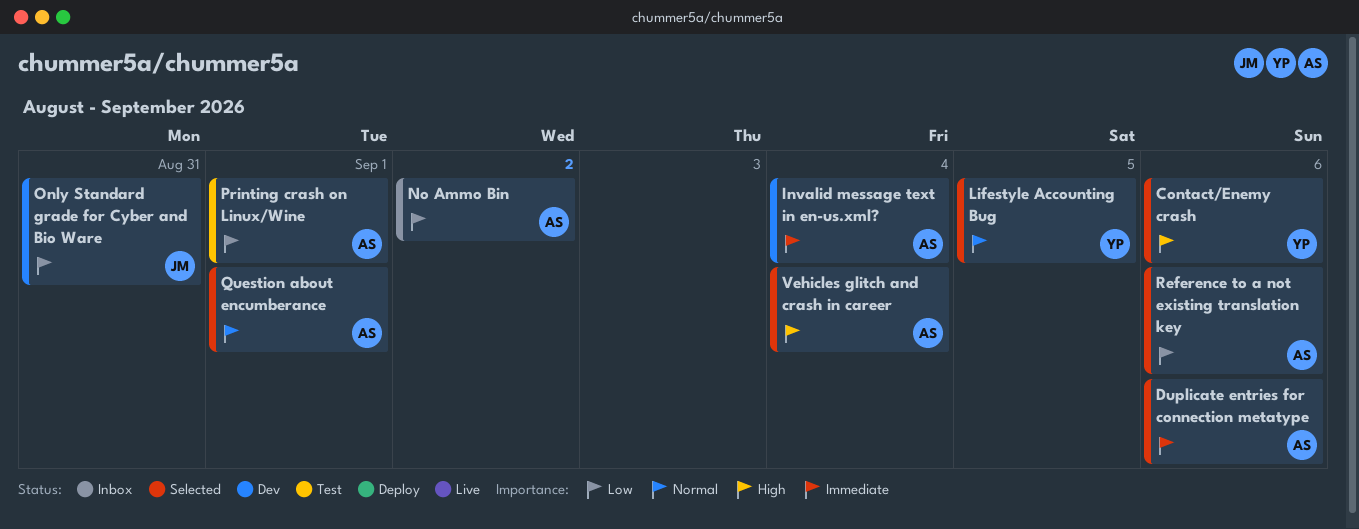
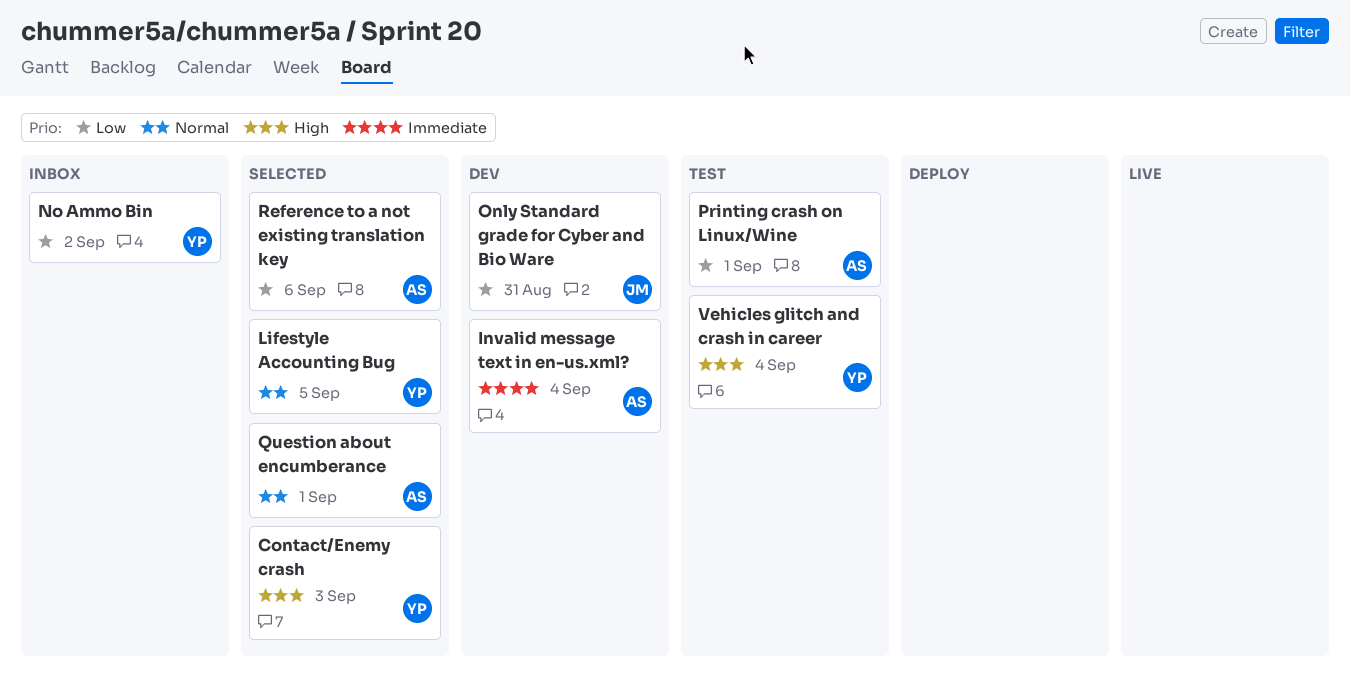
Contact/Enemy crash, due: Sep 6 -> Sep 3
Duplicate entries for connection metatype: present -> none
No Ammo Bin, owner: AS -> YP
Vehicles glitch and crash in career, status: Selected -> Test
Vehicles glitch and crash in career, owner: AS -> YP

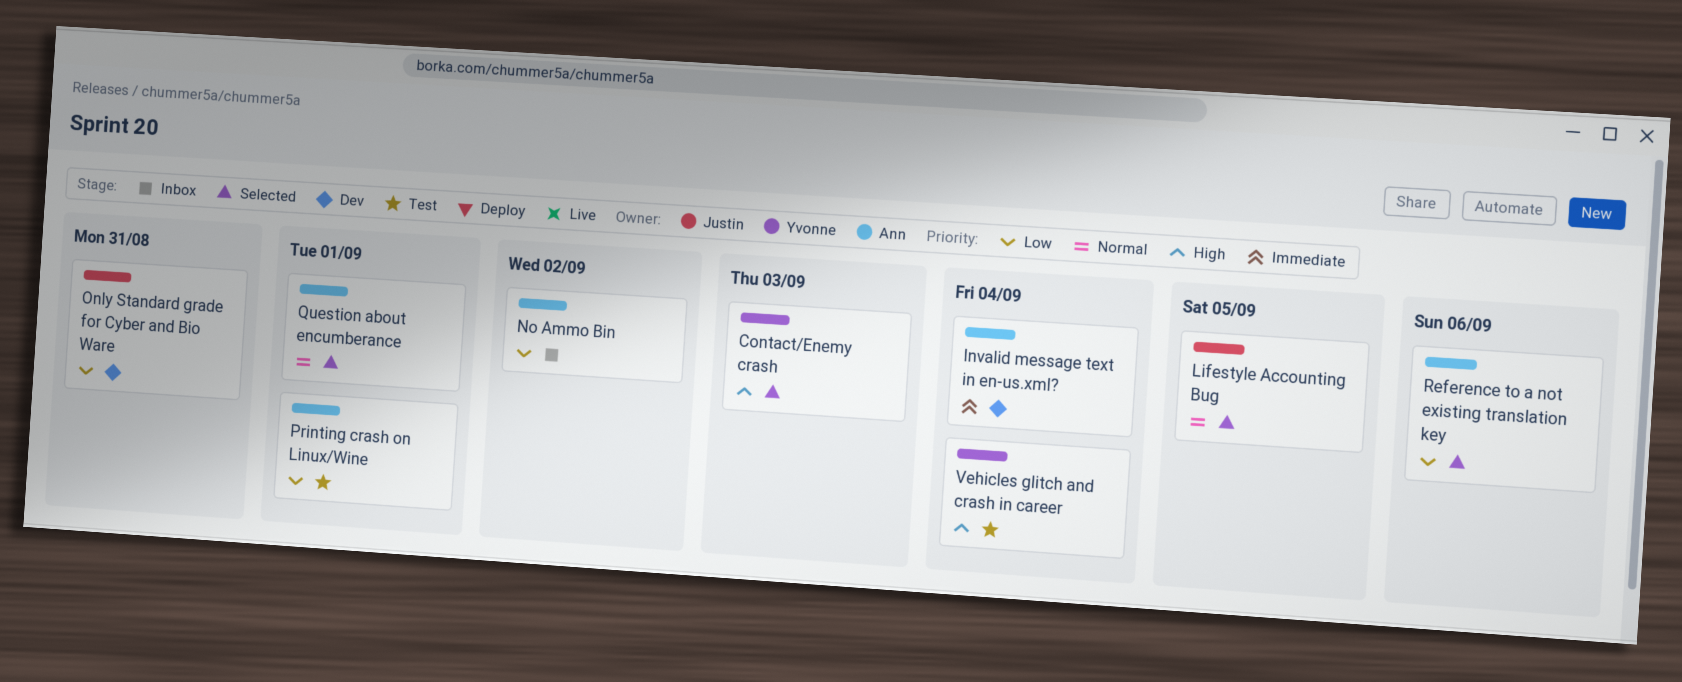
Lifestyle Accounting Bug, owner: Yvonne -> Justin
No Ammo Bin, owner: Yvonne -> Ann

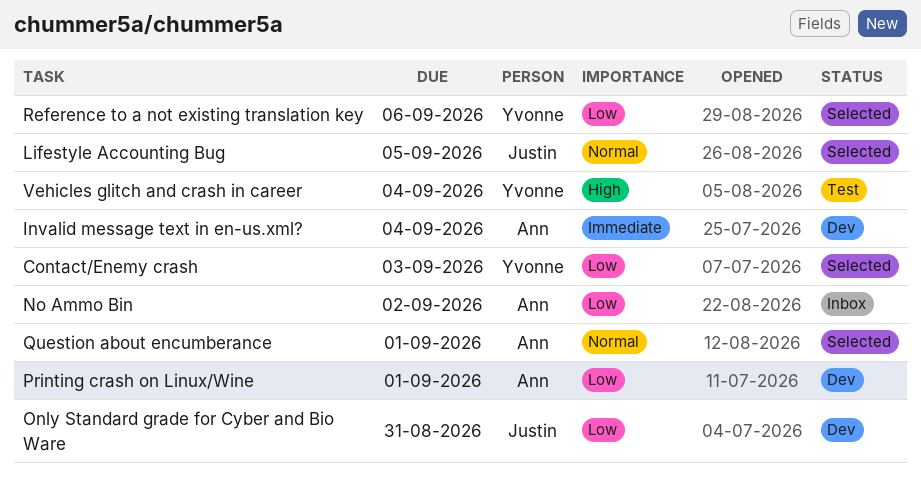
Contact/Enemy crash, priority: High -> Low
Printing crash on Linux/Wine, status: Test -> Dev
Reference to a not existing translation key, owner: Ann -> Yvonne

